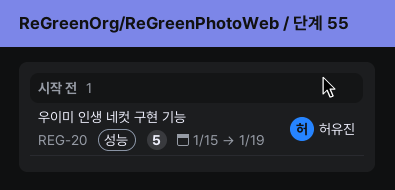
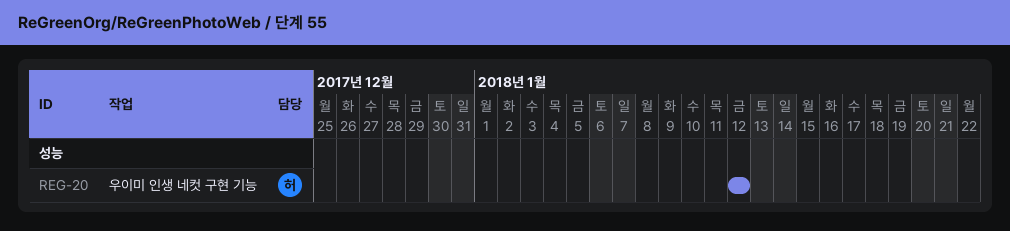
REG-20, start: Jan 15 -> Jan 12
REG-20, due: Jan 19 -> Jan 12

